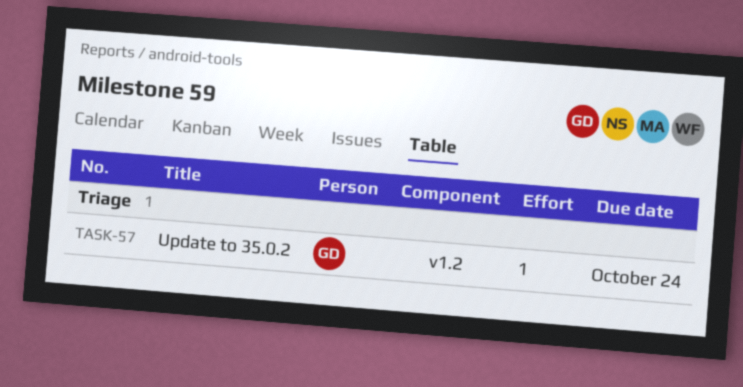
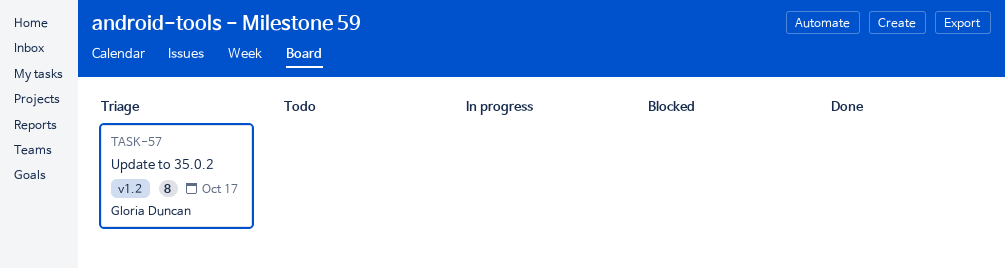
TASK-57, estimate: 1 -> 8
TASK-57, due: Oct 24 -> Oct 17

